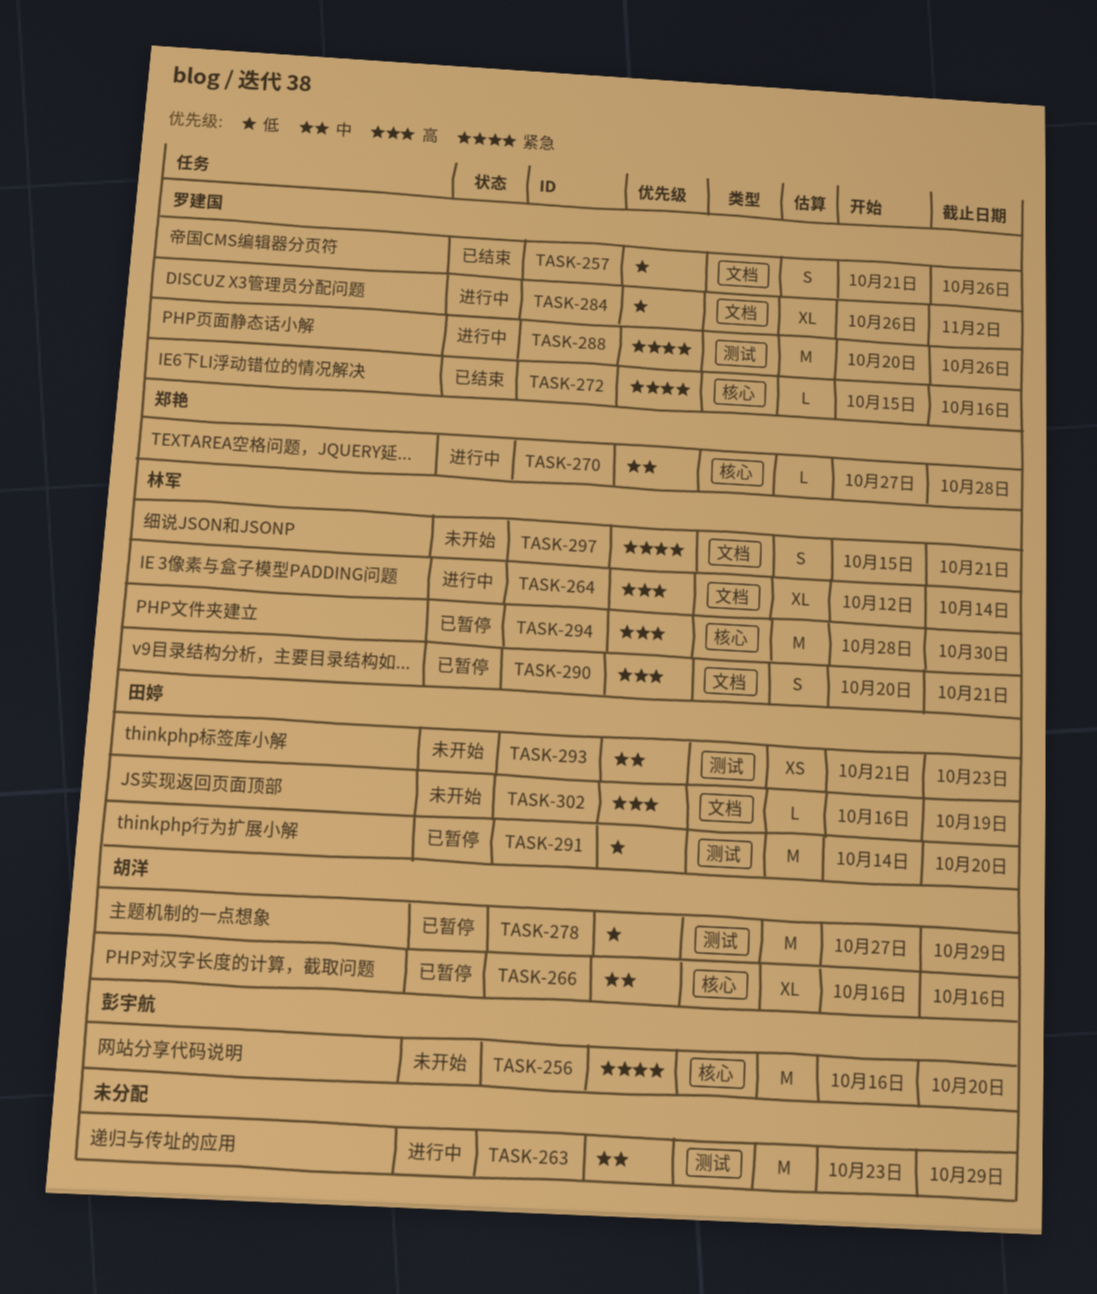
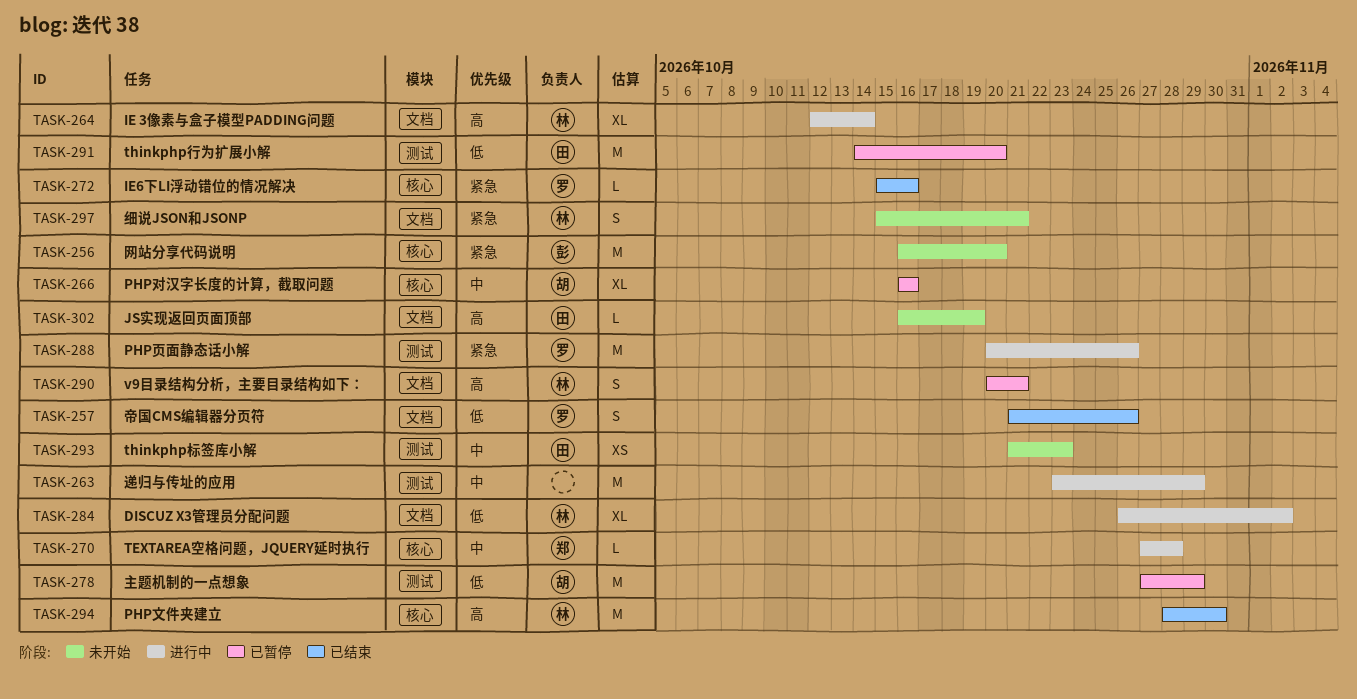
TASK-284, owner: 罗建国 -> 林军
TASK-294, status: 已暂停 -> 已结束

